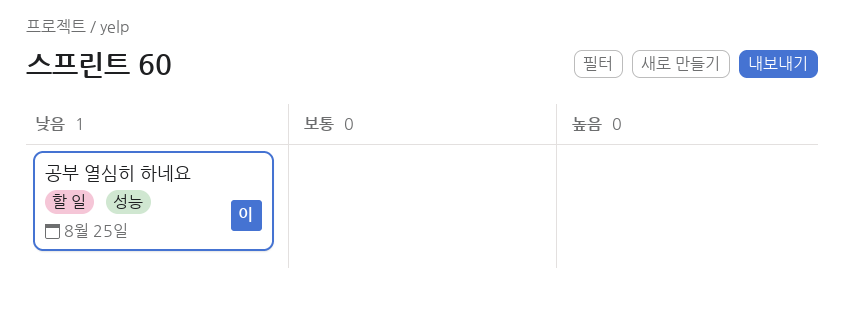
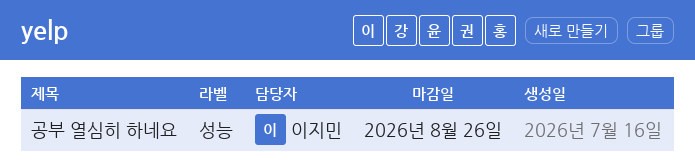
공부 열심히 하네요, due: Aug 25 -> Aug 26

